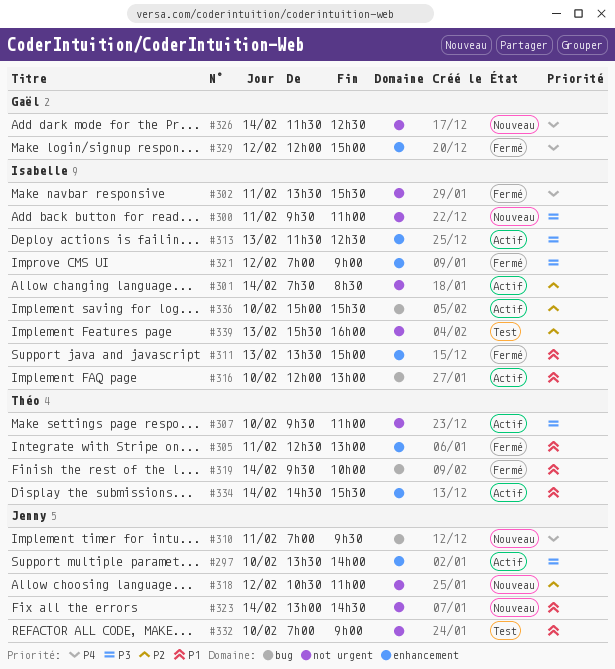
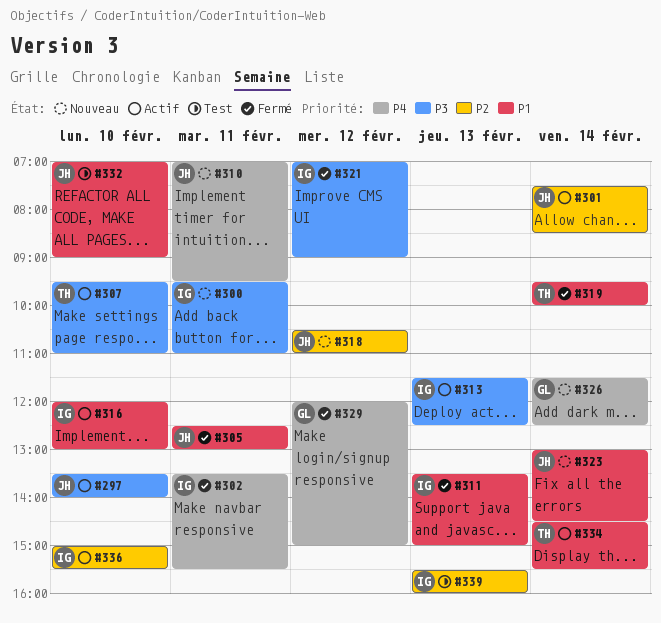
#301, owner: Isabelle -> Jenny
#305, owner: Théo -> Jenny

